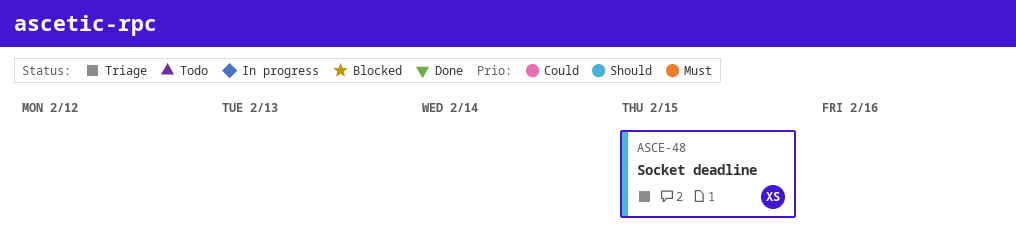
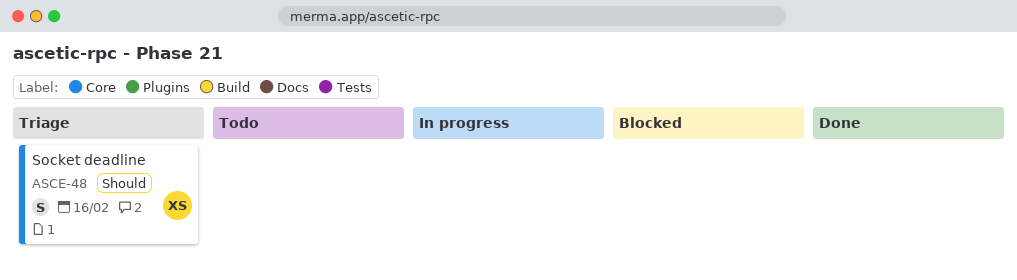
ASCE-48, due: Feb 15 -> Feb 16

